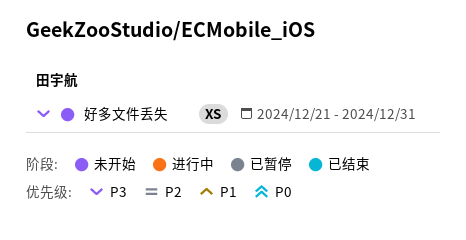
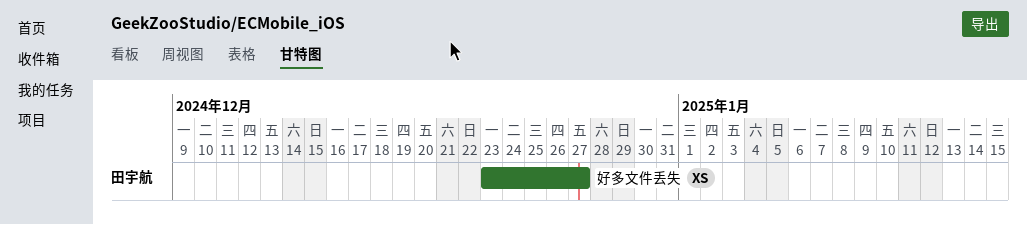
好多文件丢失, start: Dec 21 -> Dec 23
好多文件丢失, due: Dec 31 -> Dec 27

